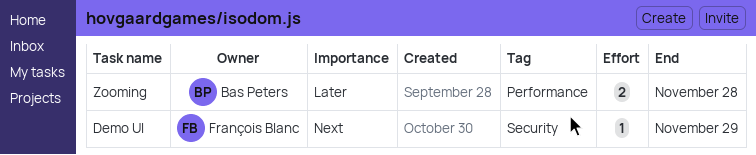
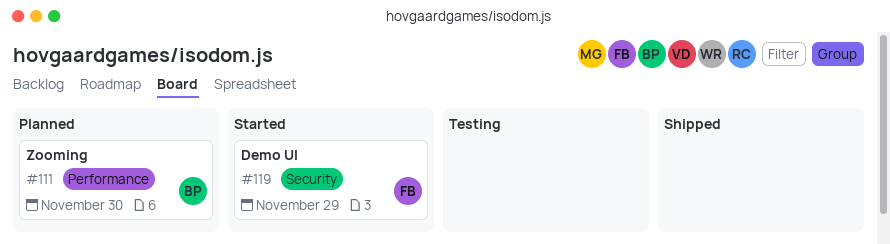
Zooming, due: Nov 28 -> Nov 30

